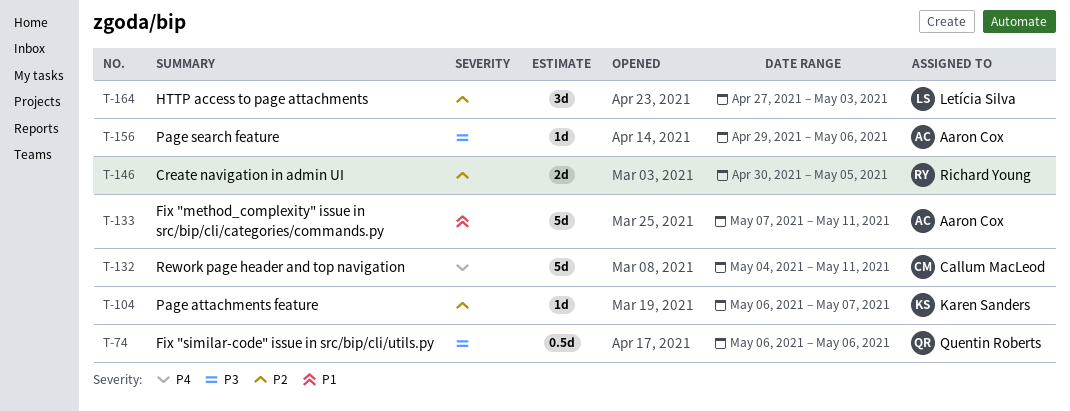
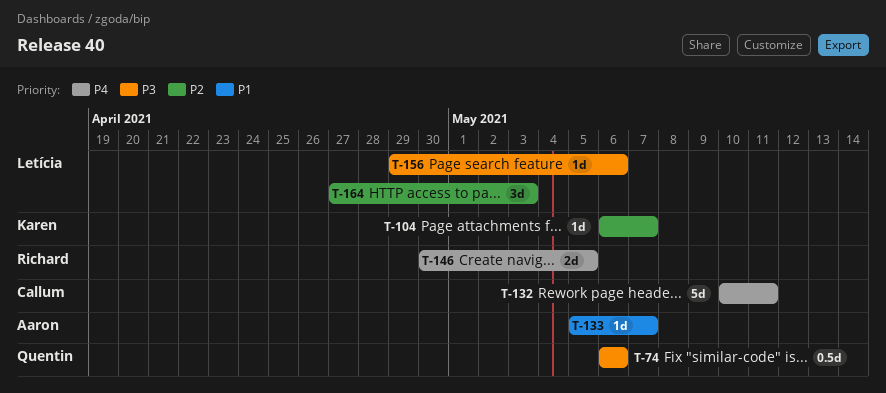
T-132, start: May 4 -> May 10
T-133, estimate: 5d -> 1d
T-133, start: May 7 -> May 5
T-133, due: May 11 -> May 7
T-146, priority: P2 -> P4
T-156, owner: Aaron Cox -> Letícia Silva

